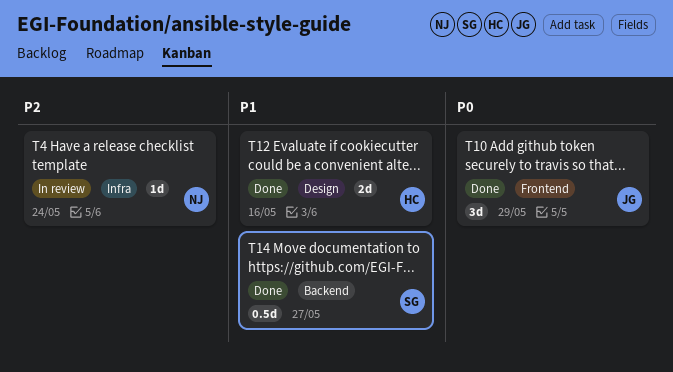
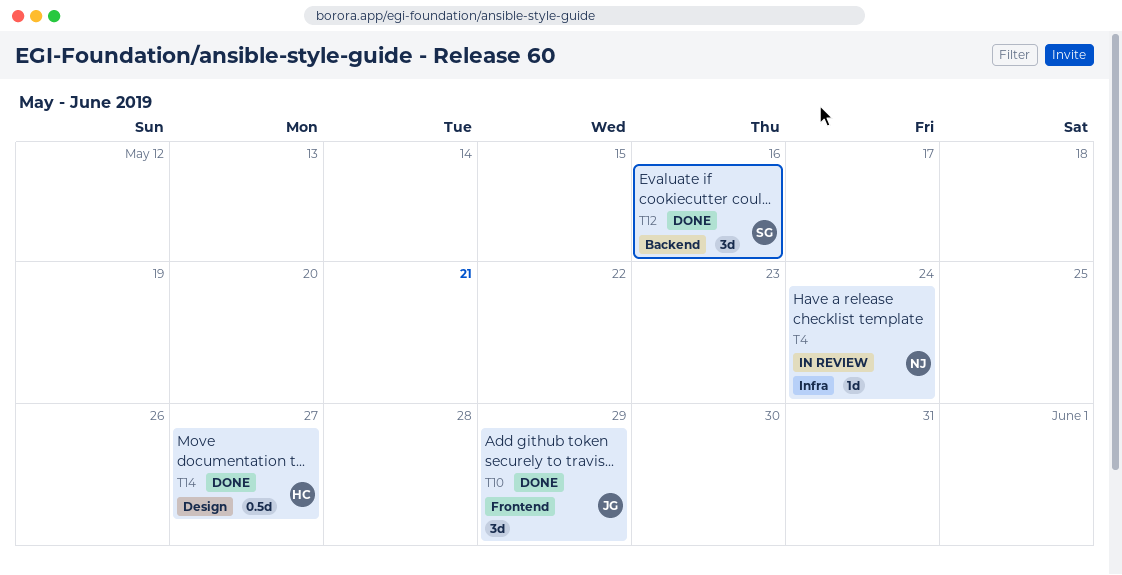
T12, owner: HC -> SG
T12, label: Design -> Backend
T12, estimate: 2d -> 3d
T14, owner: SG -> HC
T14, label: Backend -> Design

